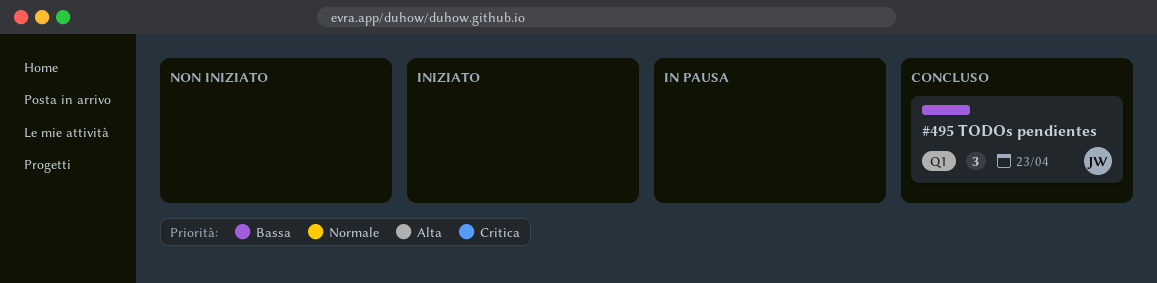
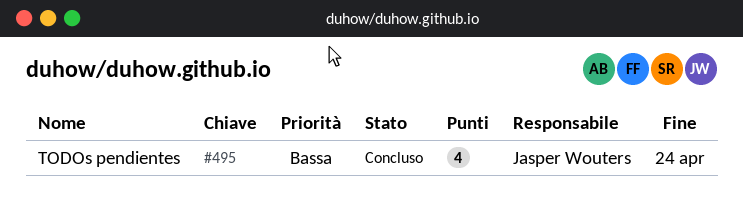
#495, estimate: 3 -> 4
#495, due: Apr 23 -> Apr 24

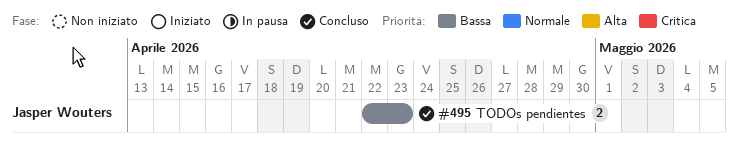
#495, estimate: 4 -> 2
#495, due: Apr 24 -> Apr 23

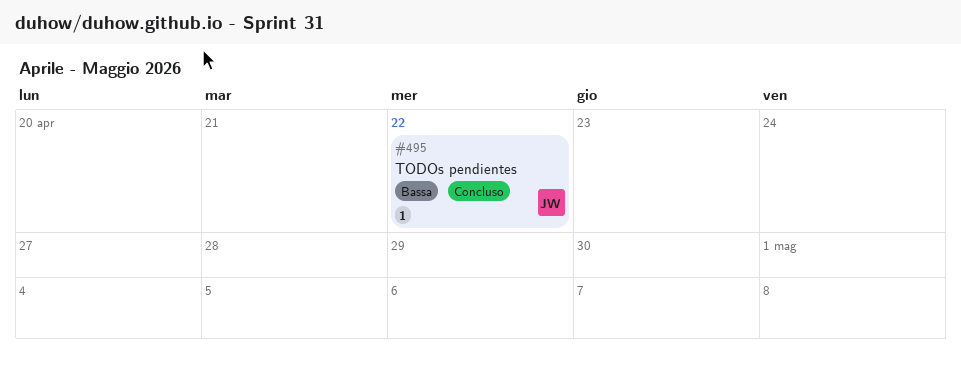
#495, estimate: 2 -> 1
#495, due: Apr 23 -> Apr 22

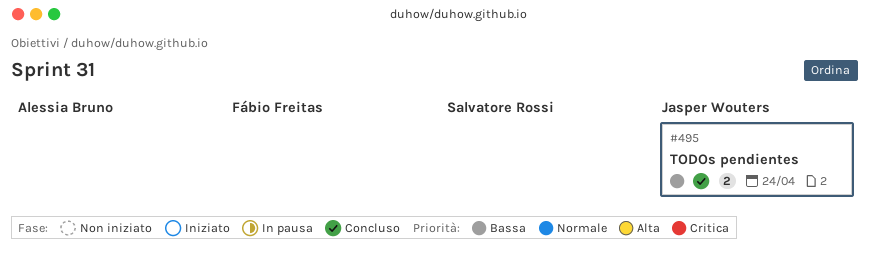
#495, estimate: 1 -> 2
#495, due: Apr 22 -> Apr 24

